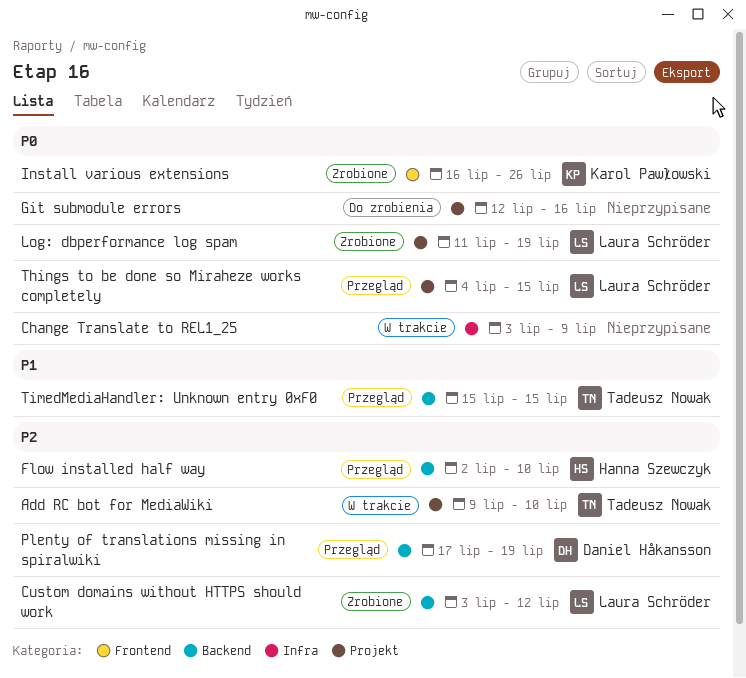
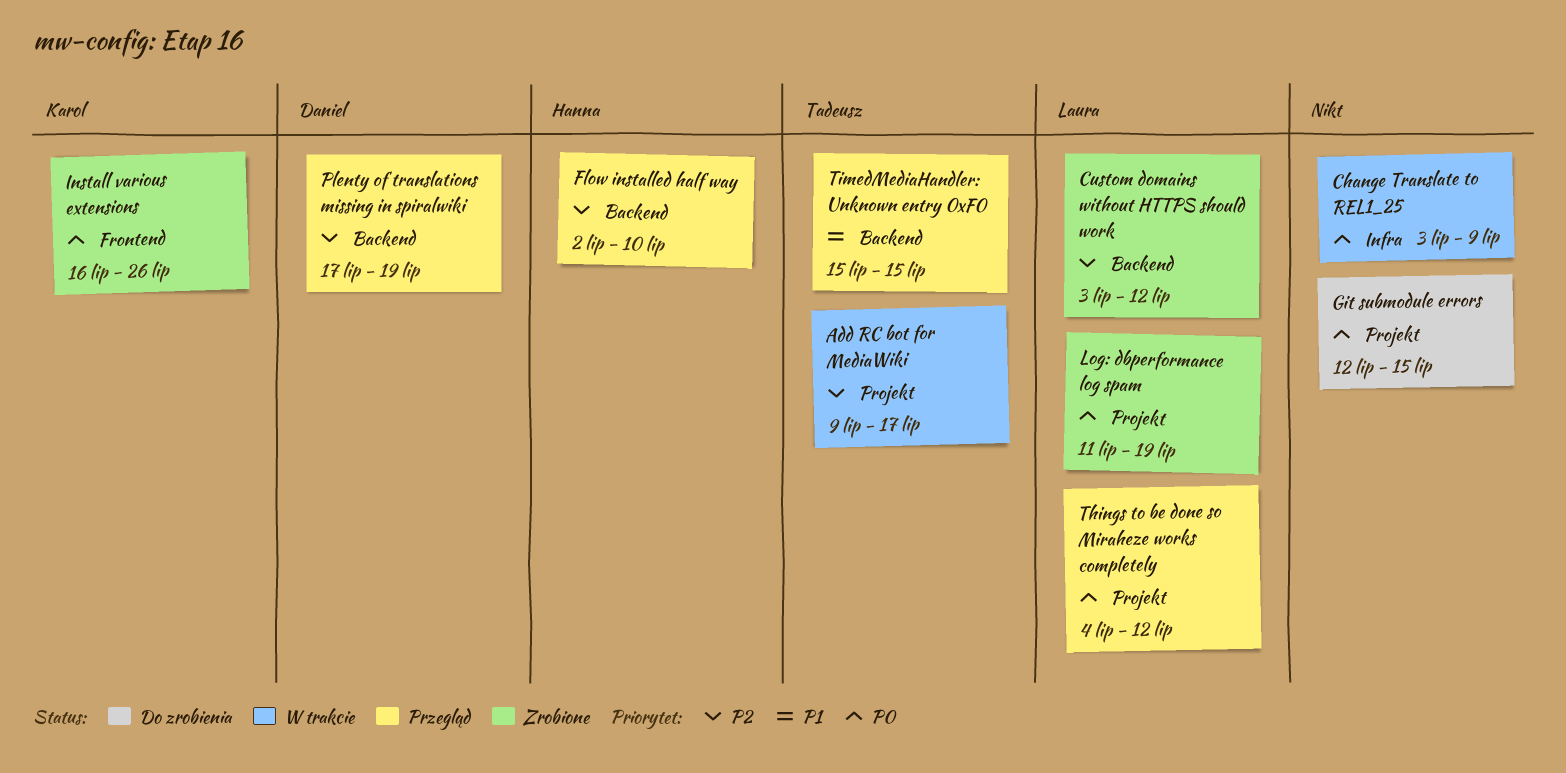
Add RC bot for MediaWiki, due: Jul 10 -> Jul 17
Git submodule errors, due: Jul 16 -> Jul 15
Things to be done so Miraheze works completely, due: Jul 15 -> Jul 12

